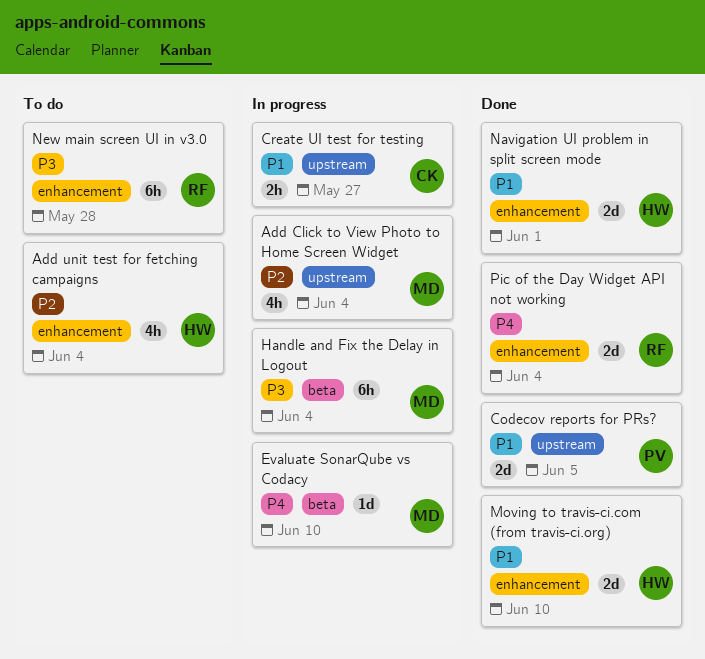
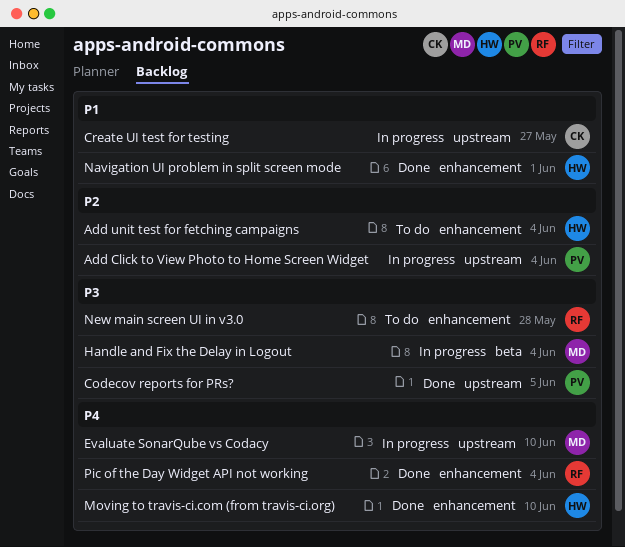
Add Click to View Photo to Home Screen Widget, owner: MD -> PV
Codecov reports for PRs?, priority: P1 -> P3
Evaluate SonarQube vs Codacy, label: beta -> upstream
Moving to travis-ci.com (from travis-ci.org), priority: P1 -> P4

